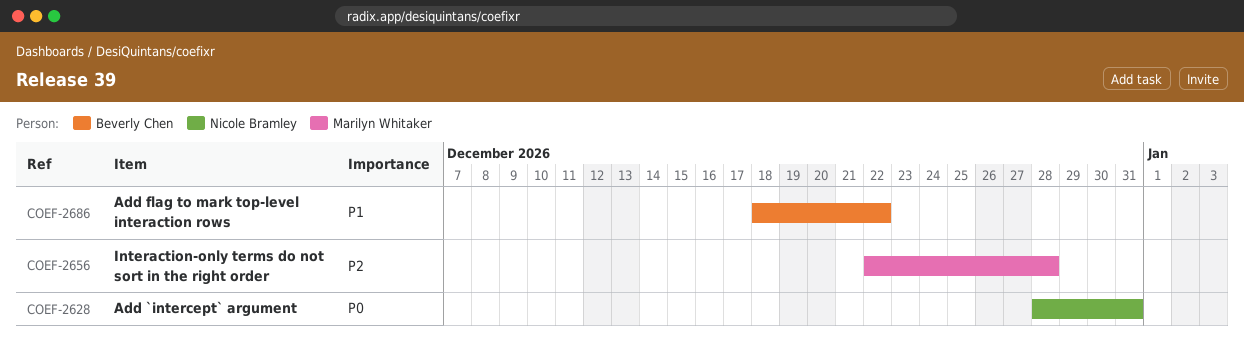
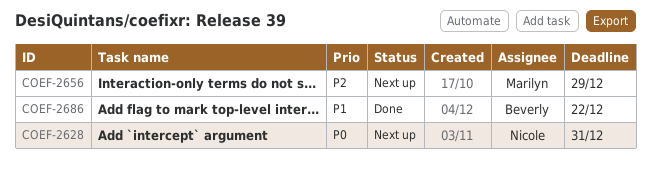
COEF-2656, due: Dec 28 -> Dec 29

